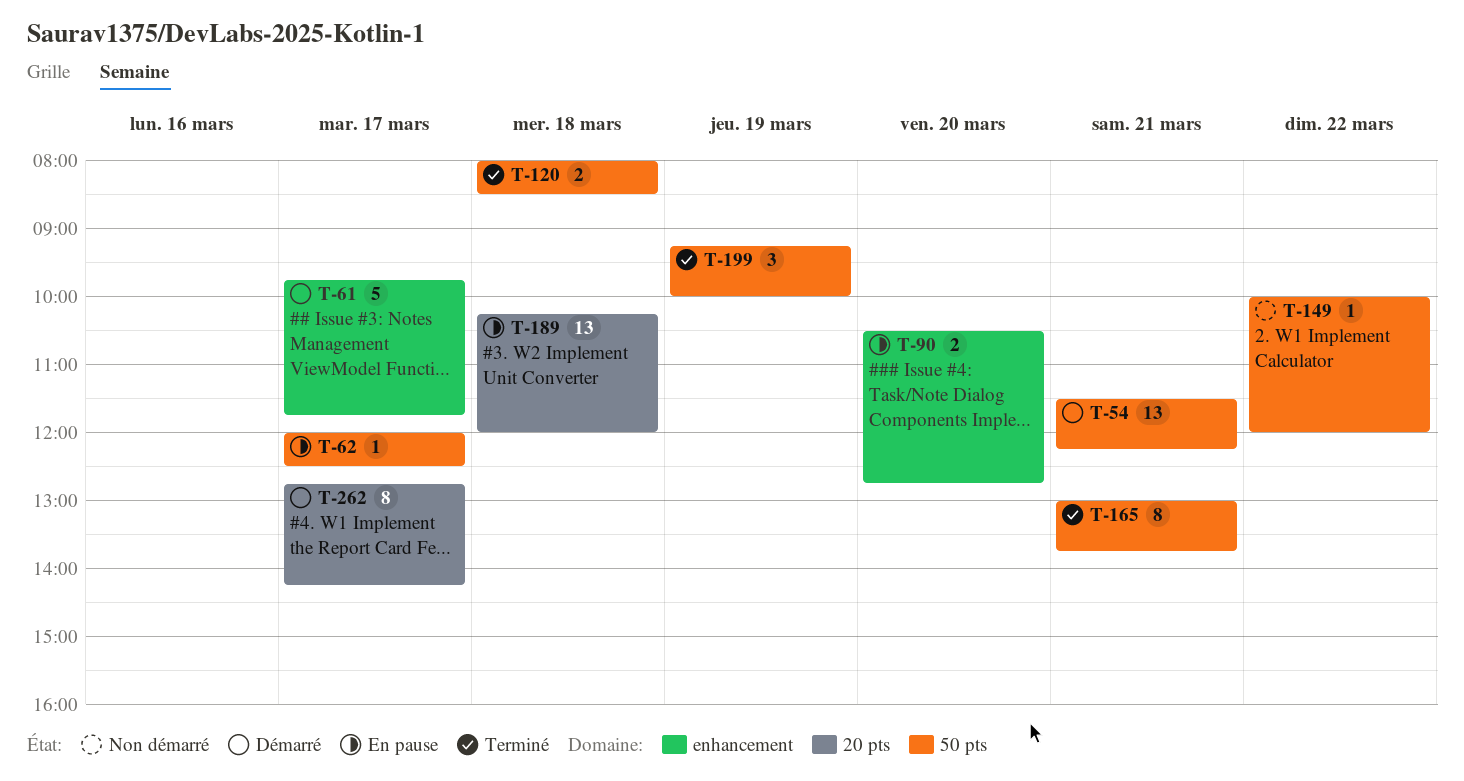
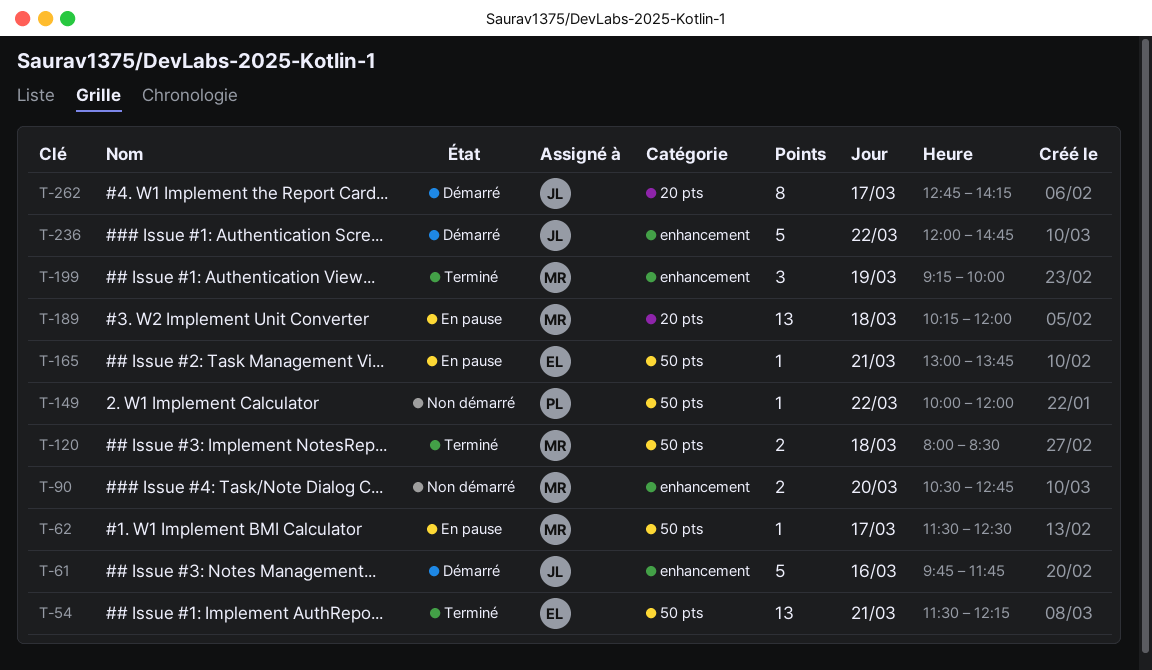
T-54, status: Démarré -> Terminé
T-61, day: Mar 17 -> Mar 16
T-62, begins: 12:00 -> 11:30
T-90, status: En pause -> Non démarré
T-165, status: Terminé -> En pause
T-165, estimate: 8 -> 1
T-199, label: 50 pts -> enhancement
T-236: none -> present

